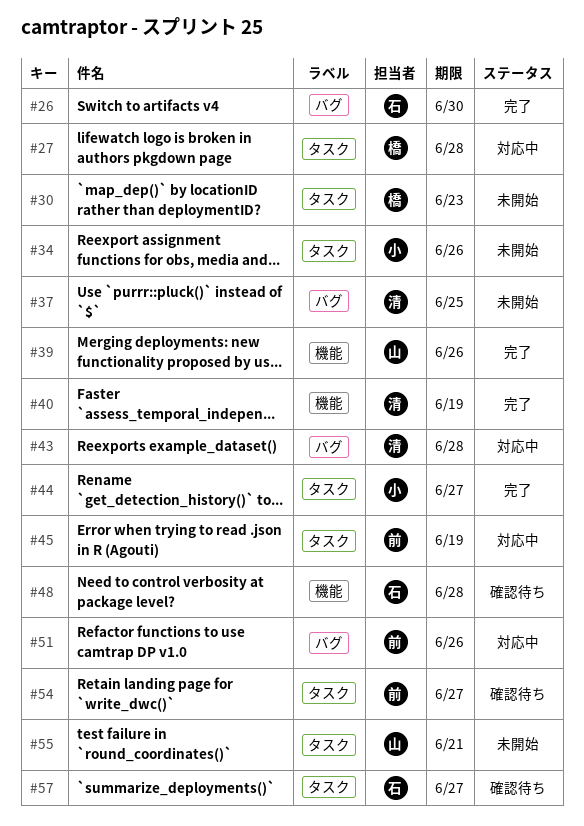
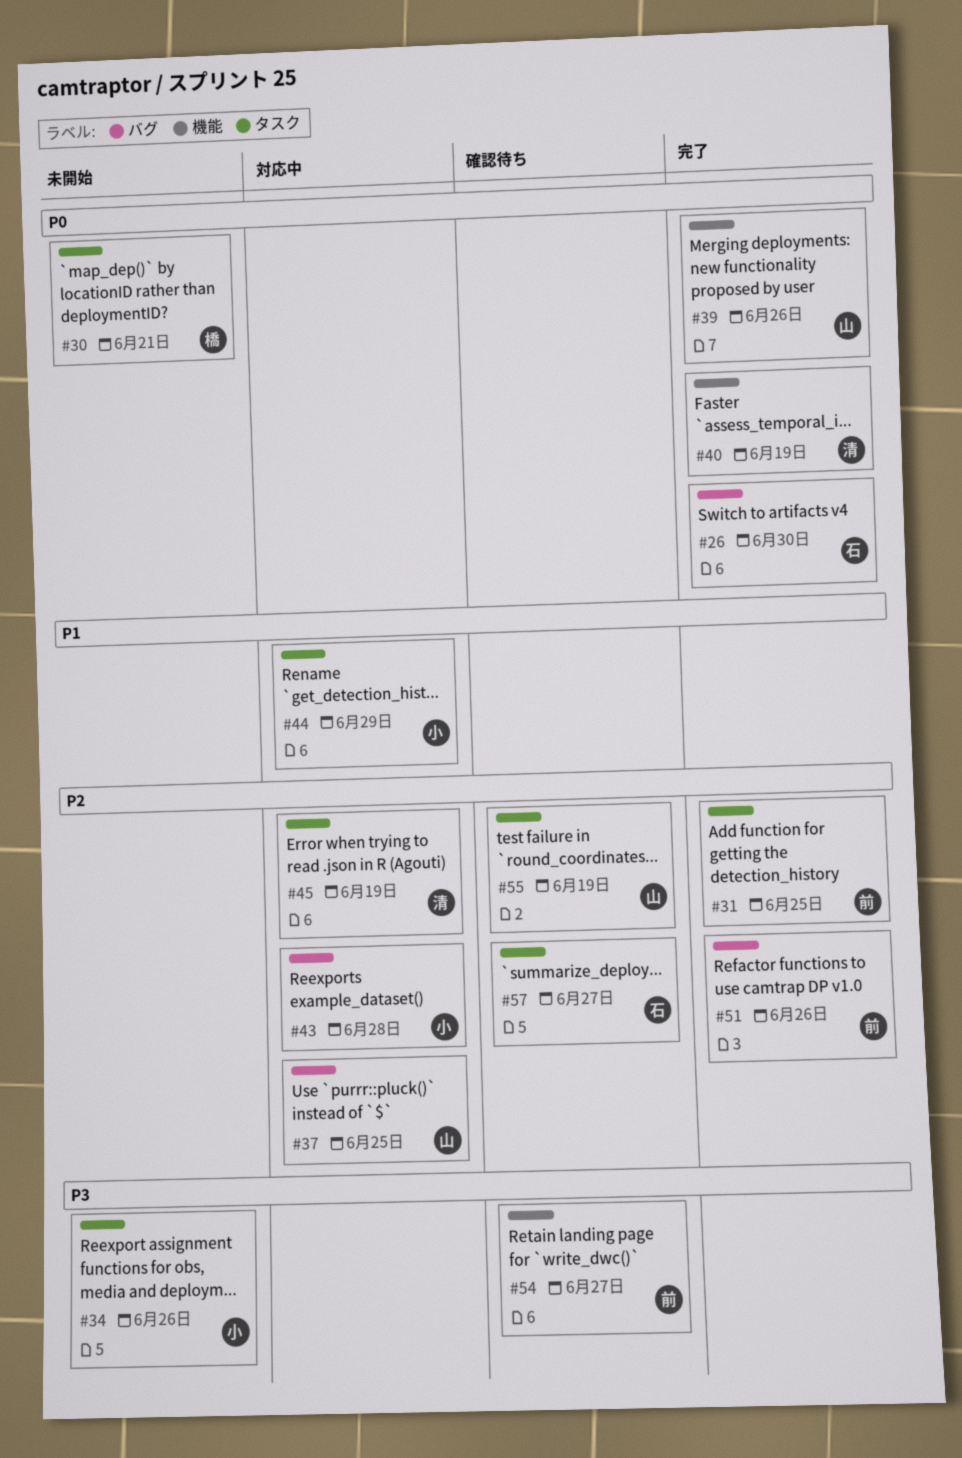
#27: present -> none
#30, due: Jun 23 -> Jun 21
#31: none -> present
#37, status: 未開始 -> 対応中
#37, owner: 清 -> 山
#43, owner: 清 -> 小
#44, status: 完了 -> 対応中
#44, due: Jun 27 -> Jun 29
#45, owner: 前 -> 清
#48: present -> none
#51, status: 対応中 -> 完了
#54, label: タスク -> 機能
#55, status: 未開始 -> 確認待ち
#55, due: Jun 21 -> Jun 19

